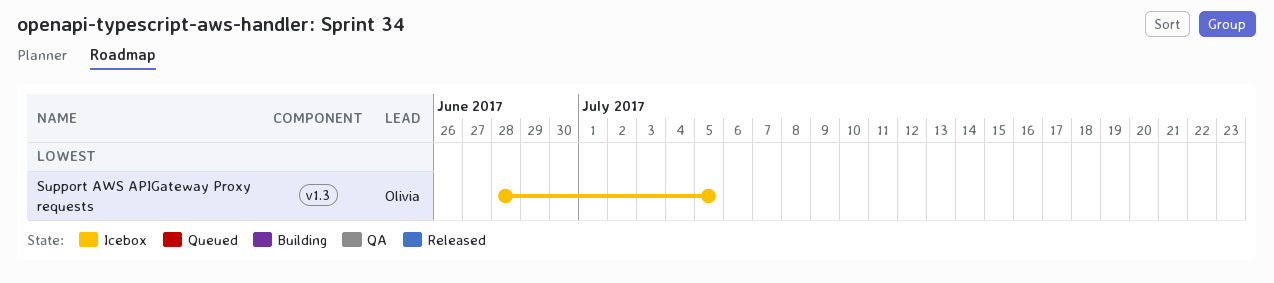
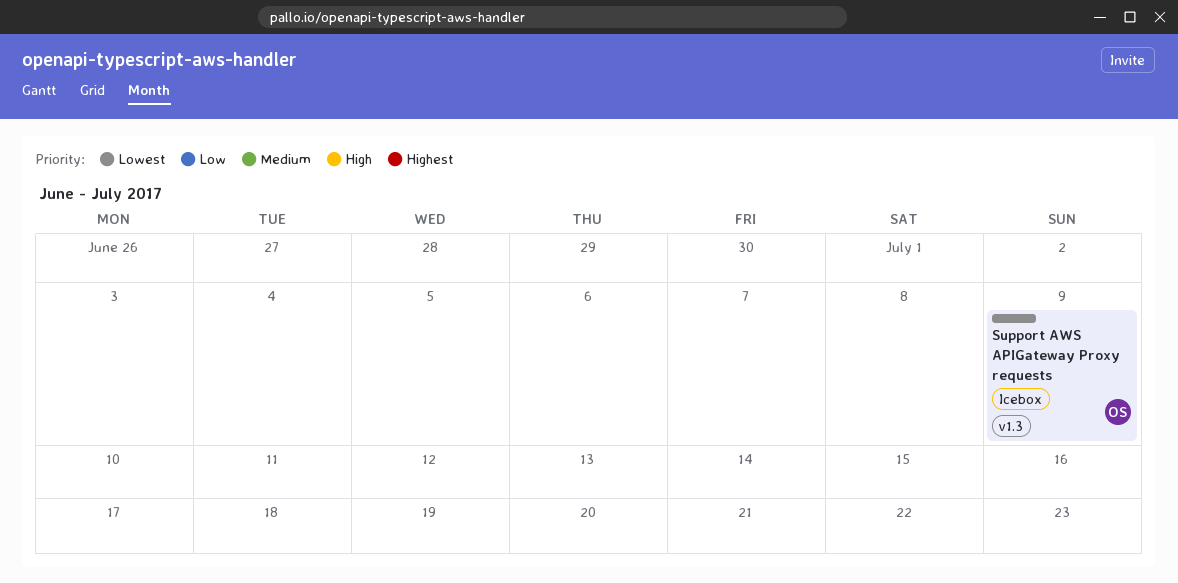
Support AWS APIGateway Proxy requests, due: Jul 5 -> Jul 9

